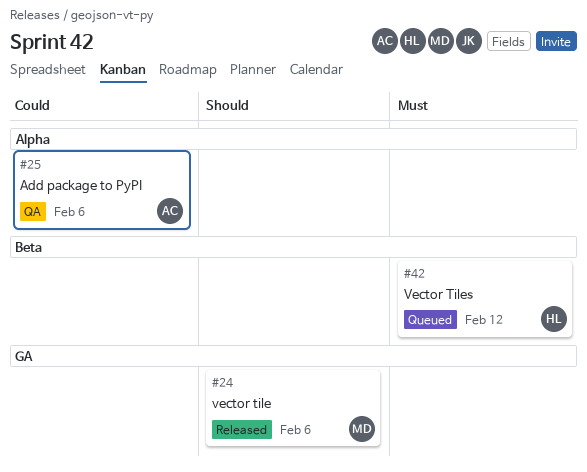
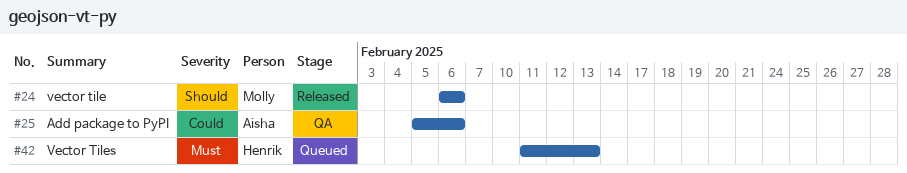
#42, due: Feb 12 -> Feb 13

